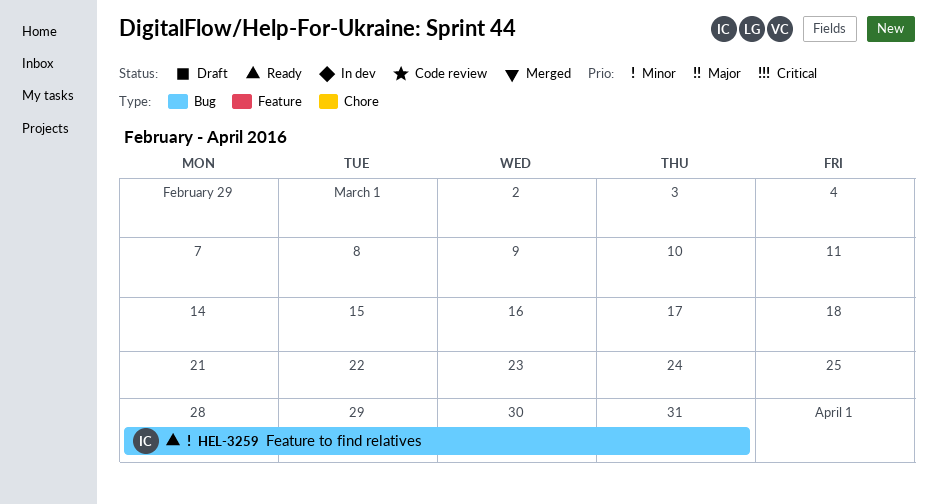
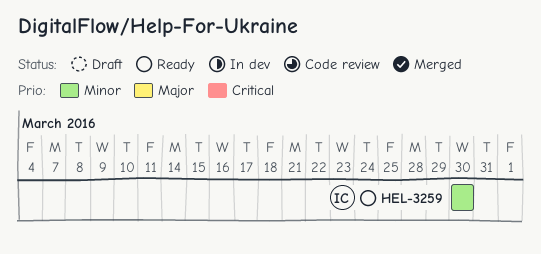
HEL-3259, start: Mar 28 -> Mar 30
HEL-3259, due: Mar 31 -> Mar 30

